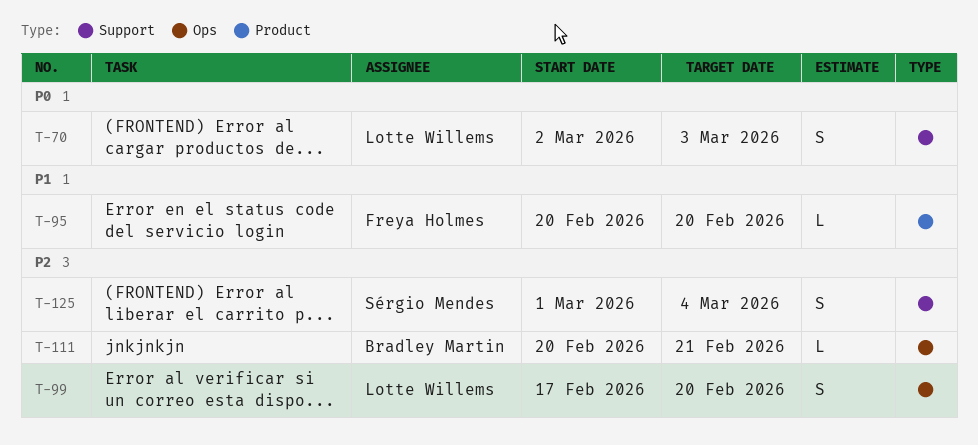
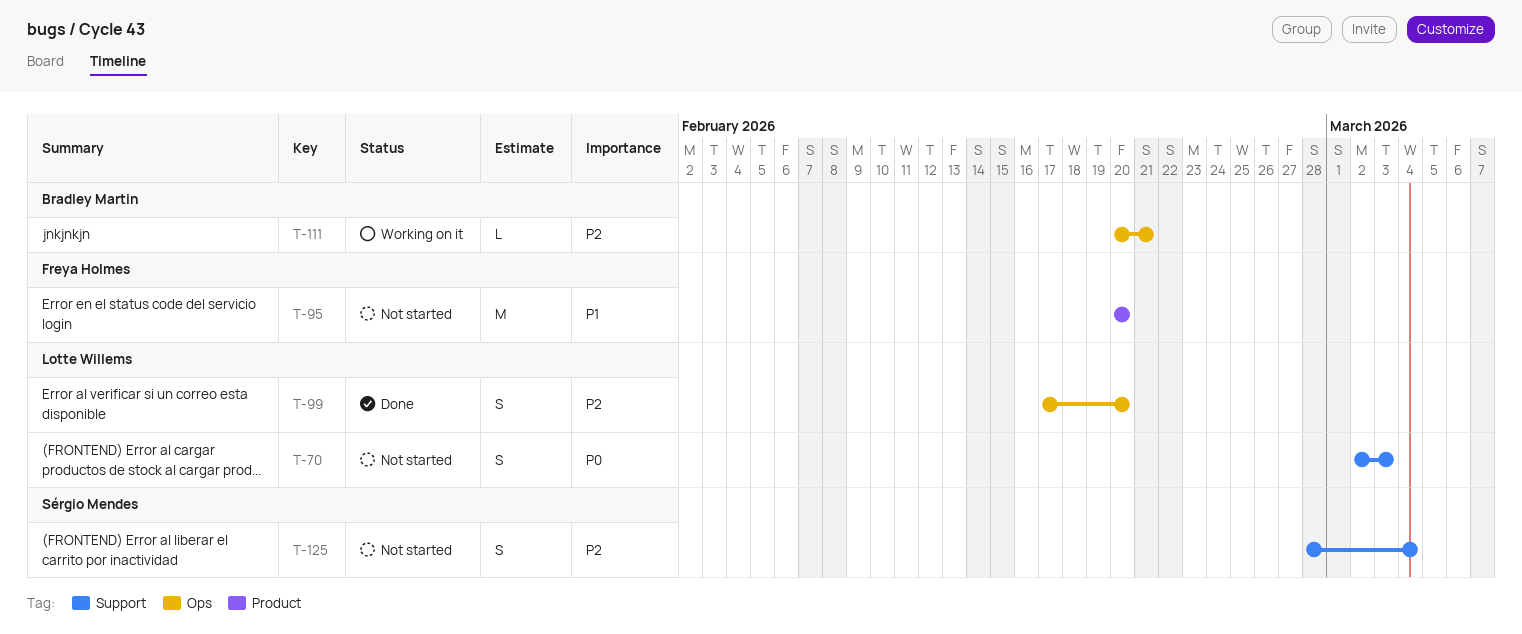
T-95, estimate: L -> M
T-125, start: Mar 1 -> Feb 28

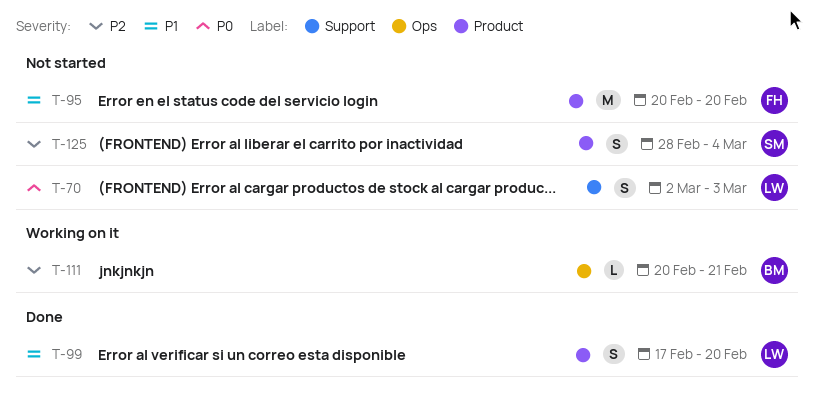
T-99, priority: P2 -> P1
T-99, label: Ops -> Product
T-125, label: Support -> Product

